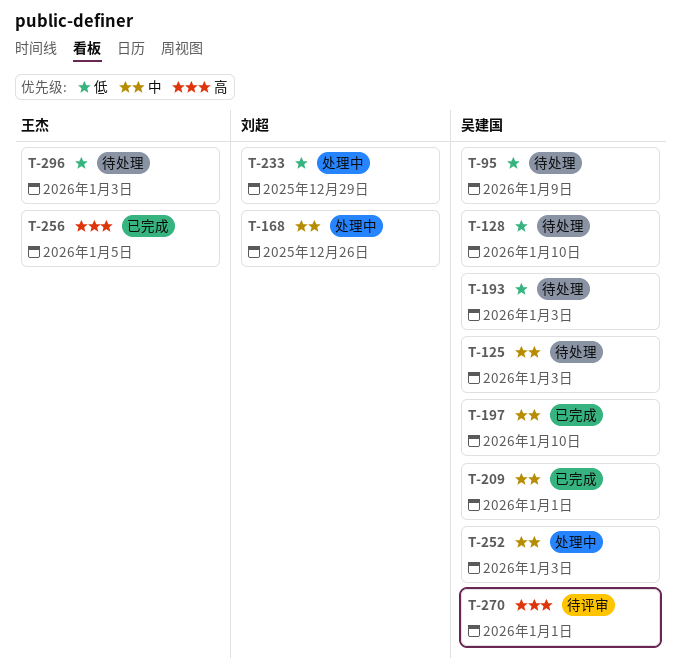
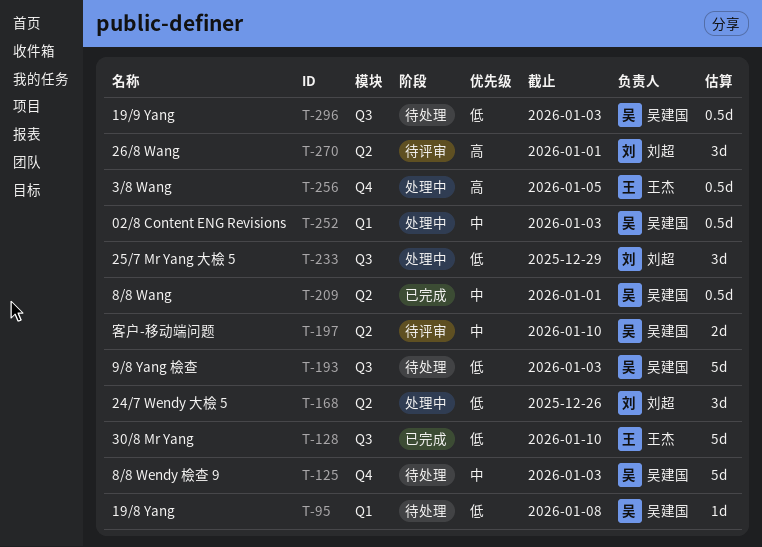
T-95, due: Jan 9 -> Jan 8
T-128, status: 待处理 -> 已完成
T-128, owner: 吴建国 -> 王杰
T-168, priority: 中 -> 低
T-197, status: 已完成 -> 待评审
T-256, status: 已完成 -> 处理中
T-270, owner: 吴建国 -> 刘超
T-296, owner: 王杰 -> 吴建国

